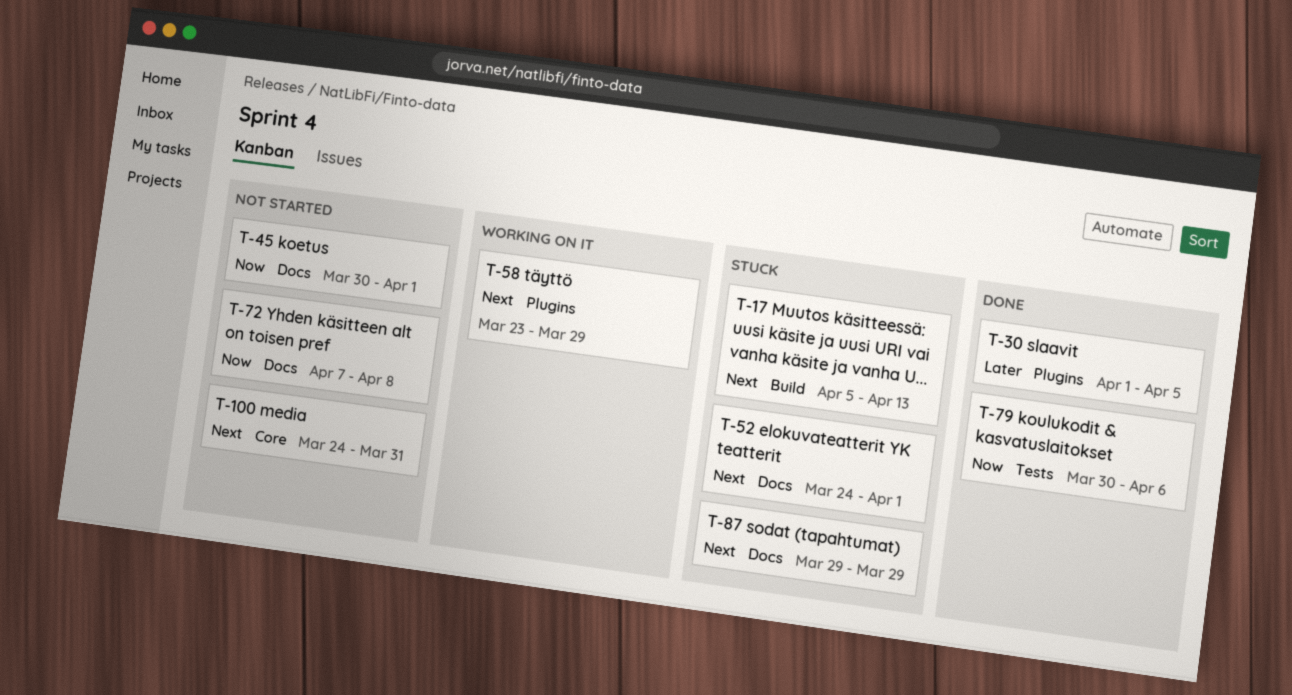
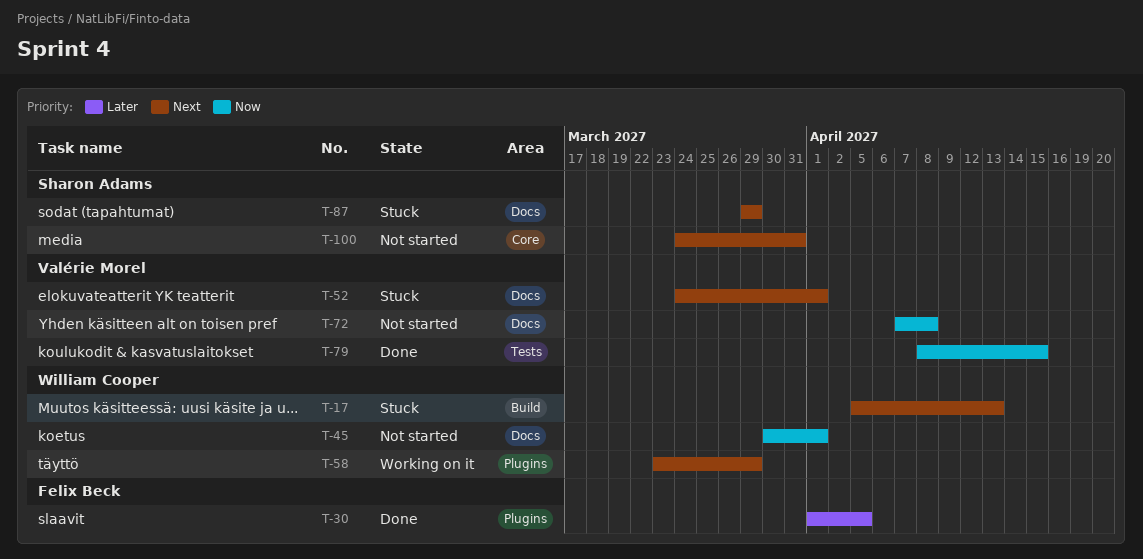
T-79, start: Mar 30 -> Apr 8
T-79, due: Apr 6 -> Apr 15

